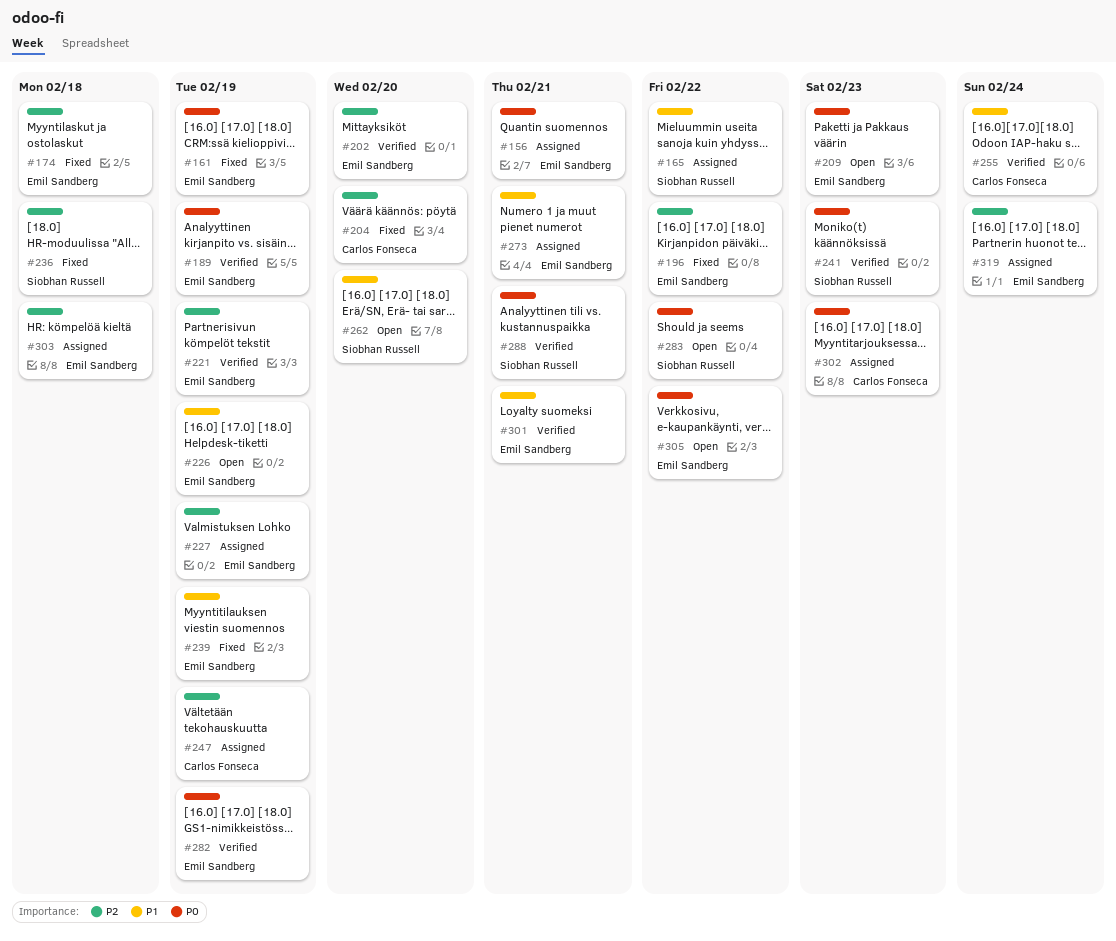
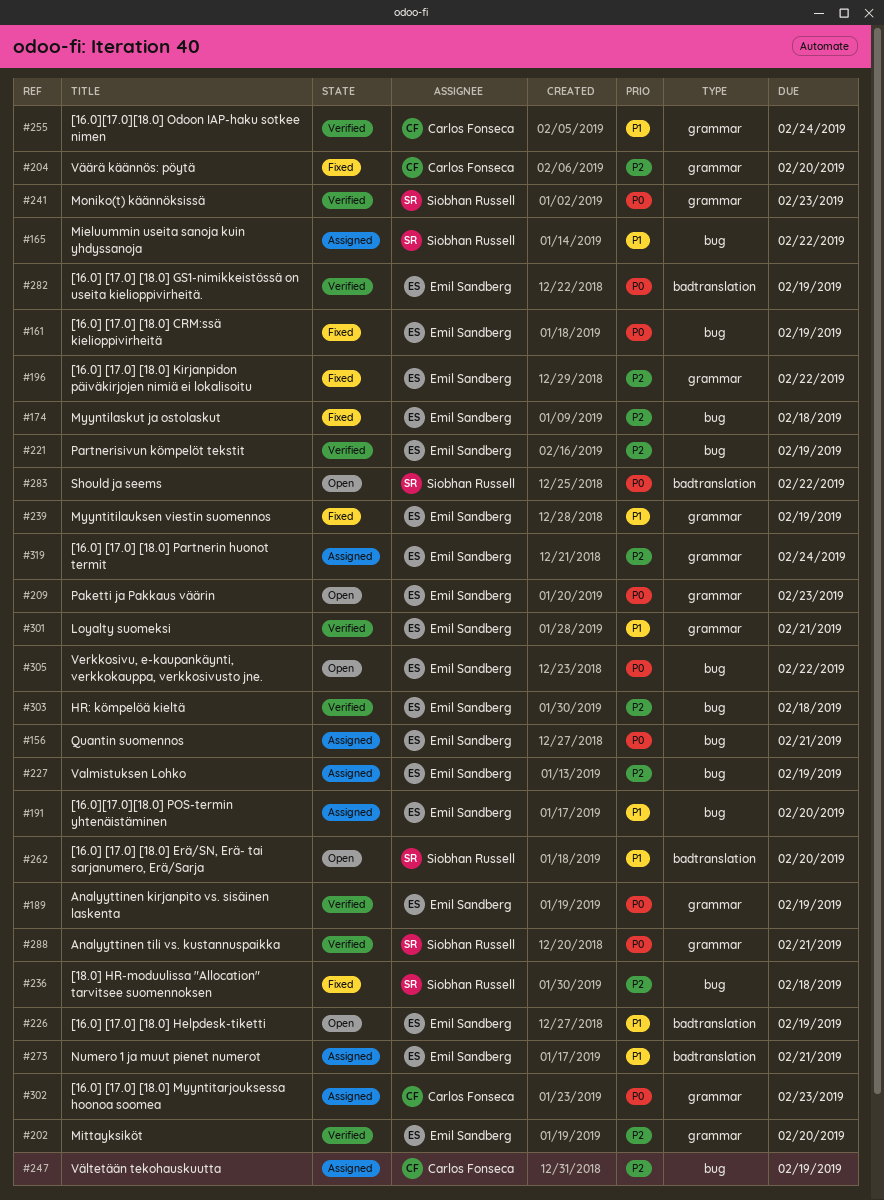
#191: none -> present
#303, status: Assigned -> Verified

